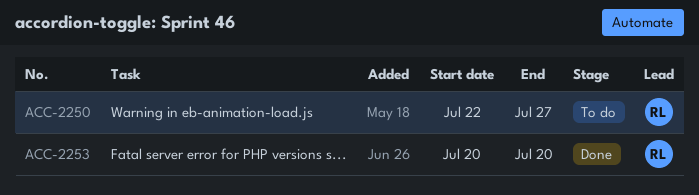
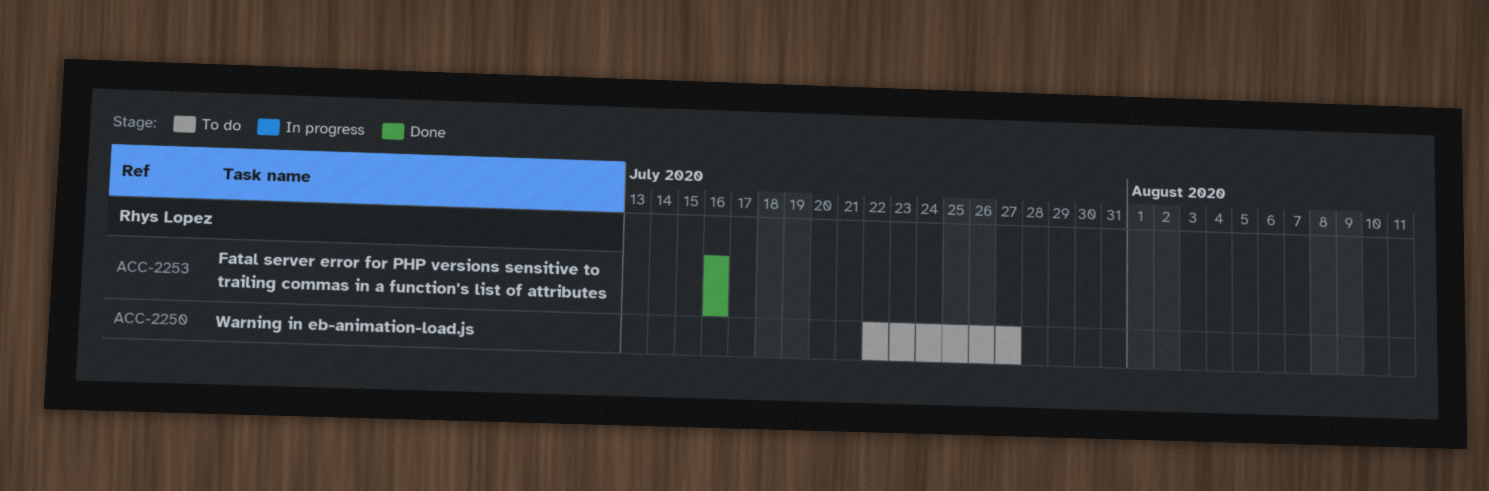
ACC-2253, start: Jul 20 -> Jul 16
ACC-2253, due: Jul 20 -> Jul 16

